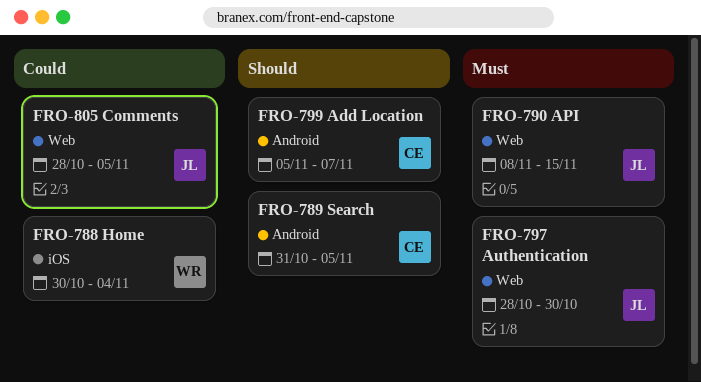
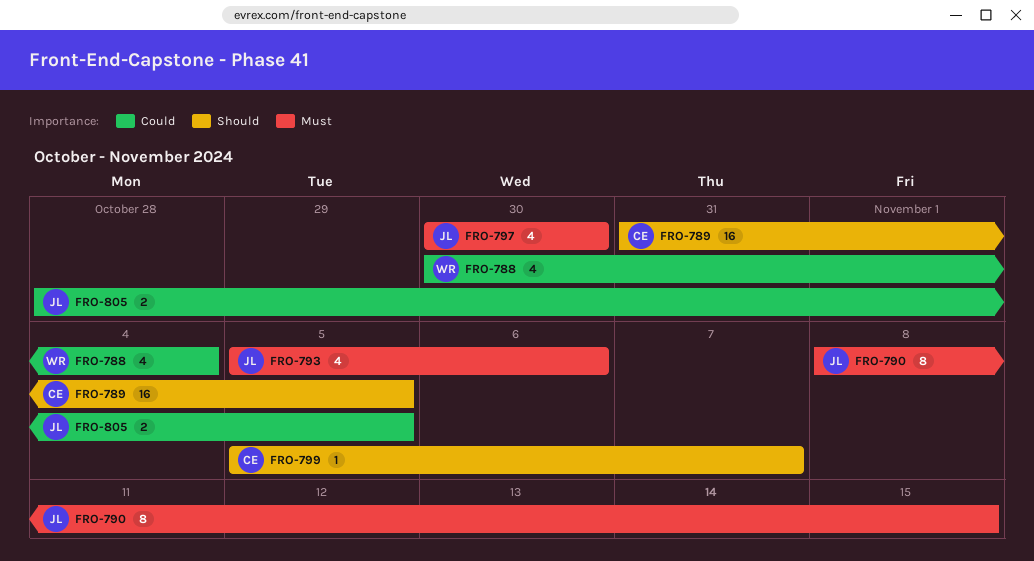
FRO-793: none -> present
FRO-797, start: Oct 28 -> Oct 30

